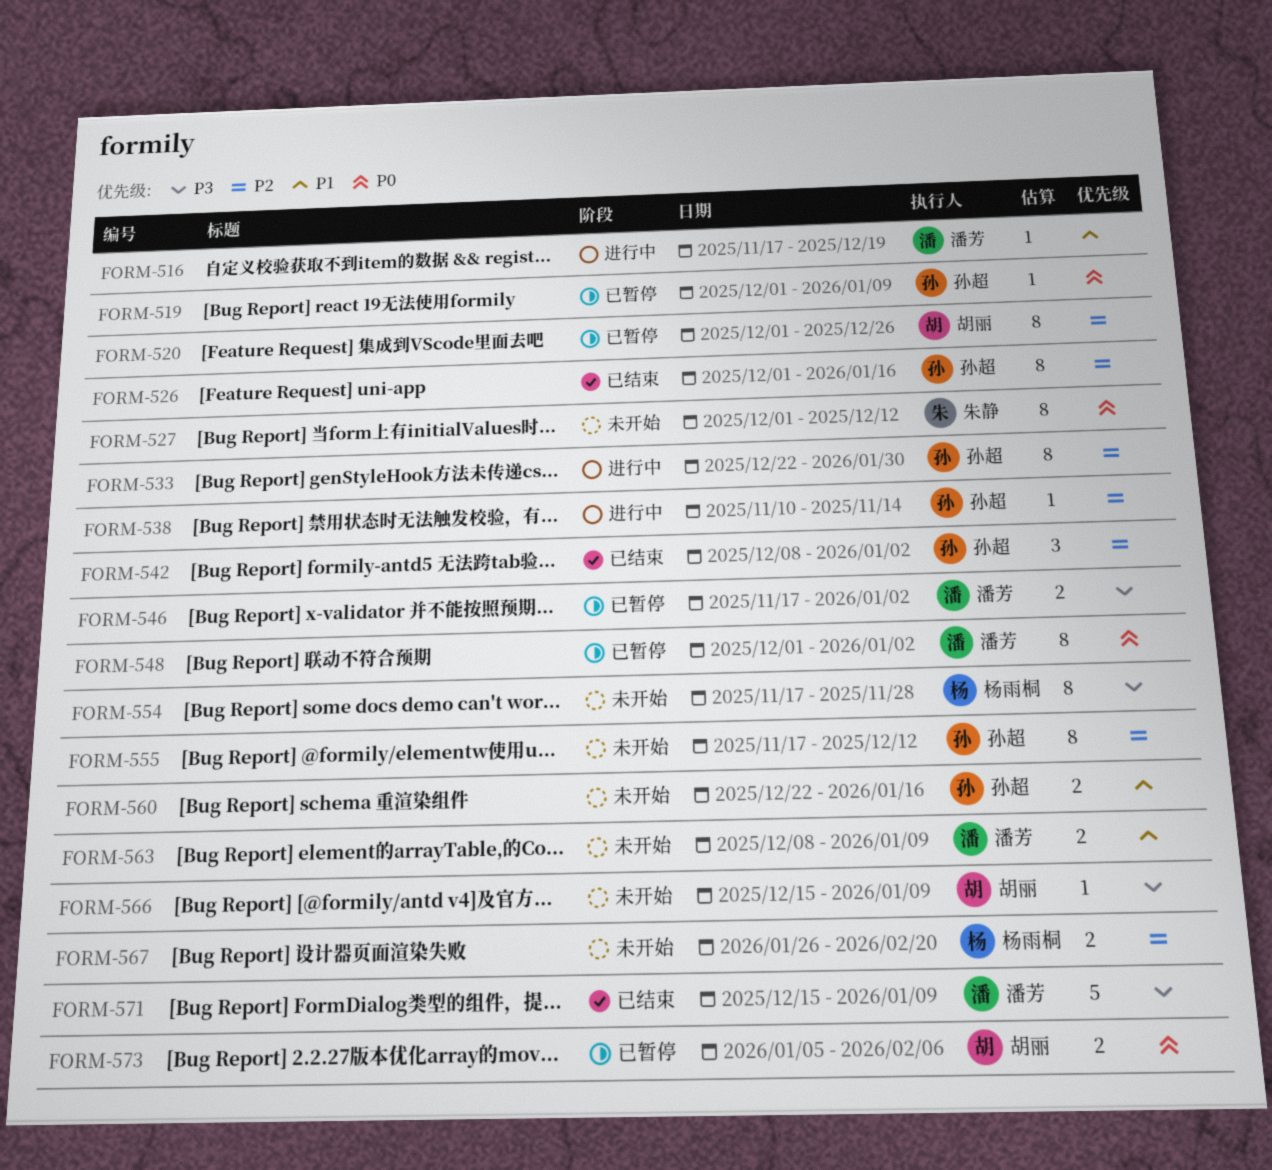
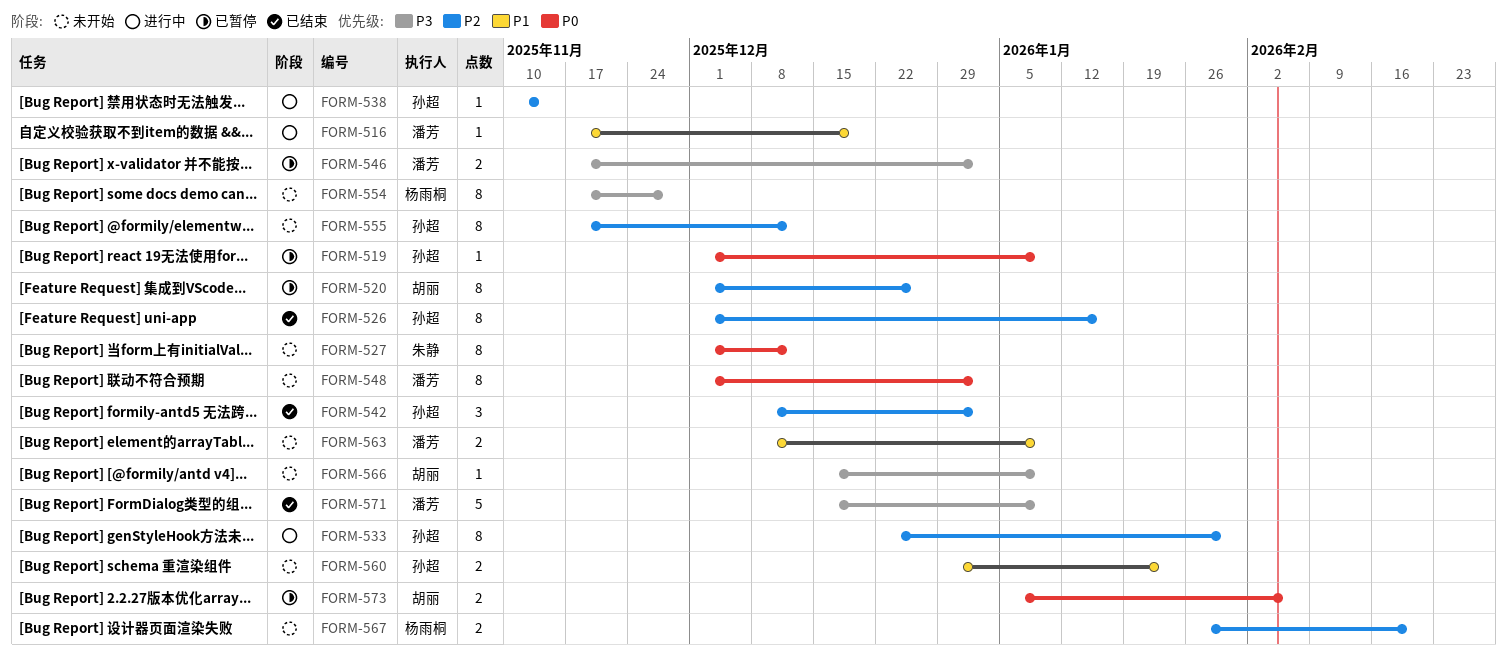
FORM-548, status: 已暂停 -> 未开始
FORM-560, start: Dec 22 -> Dec 29
FORM-560, due: Jan 16 -> Jan 23

